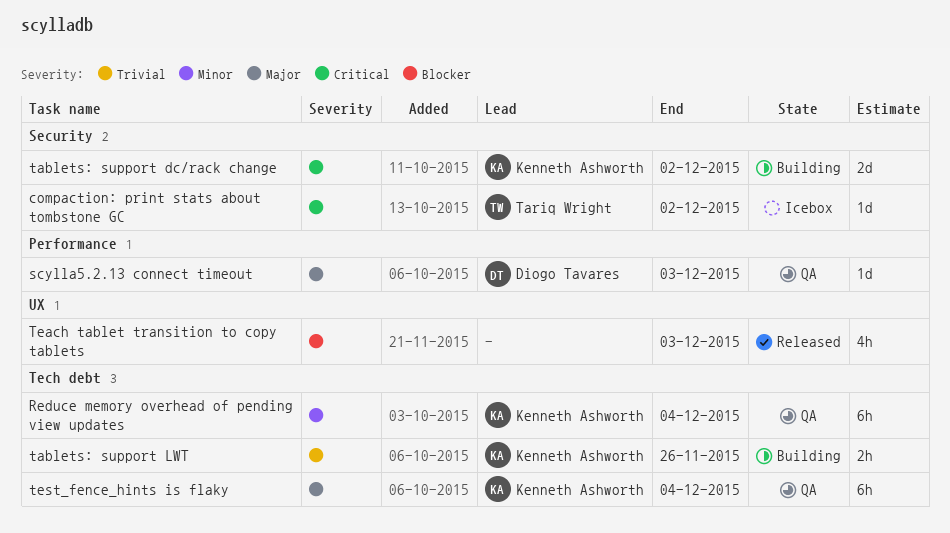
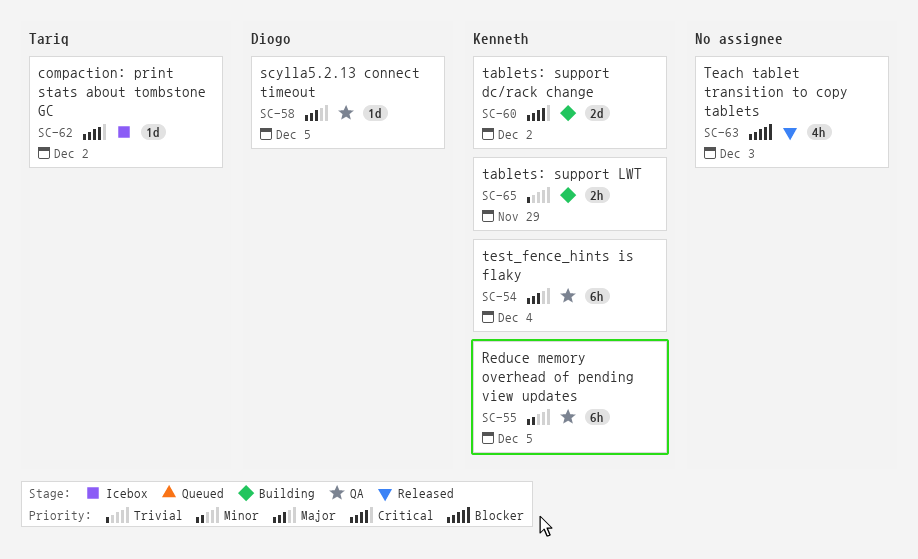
Reduce memory overhead of pending view updates, due: Dec 4 -> Dec 5
scylla5.2.13 connect timeout, due: Dec 3 -> Dec 5
tablets: support LWT, due: Nov 26 -> Nov 29

